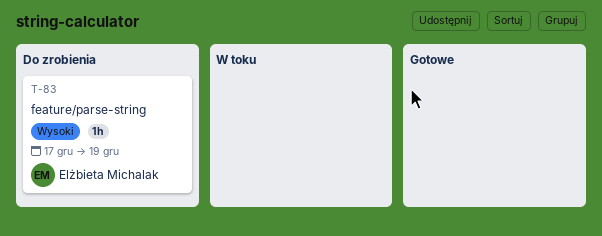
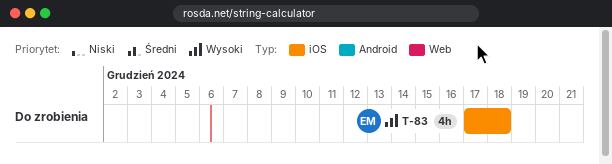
T-83, estimate: 1h -> 4h
T-83, due: Dec 19 -> Dec 18

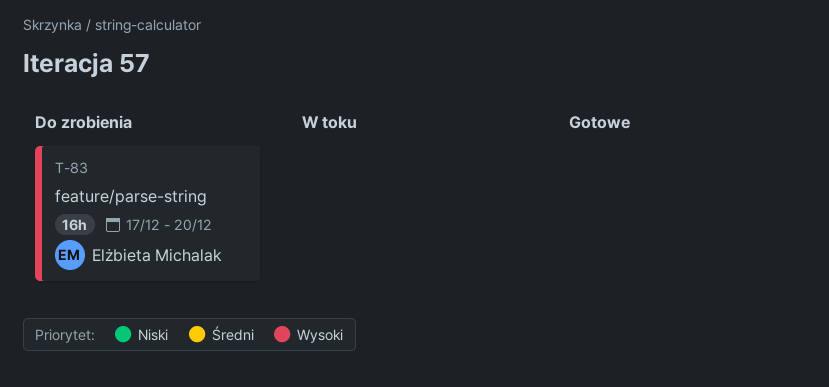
T-83, estimate: 4h -> 16h
T-83, due: Dec 18 -> Dec 20

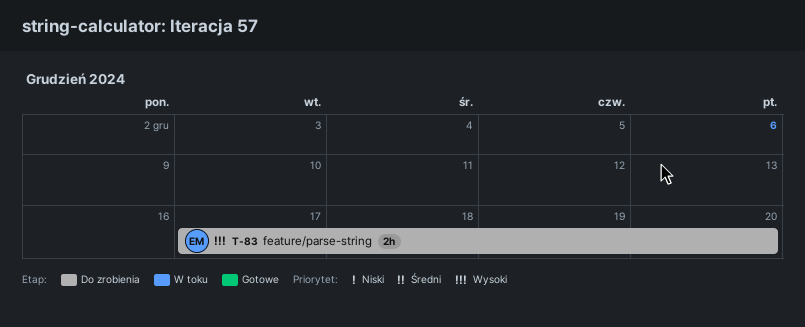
T-83, estimate: 16h -> 2h

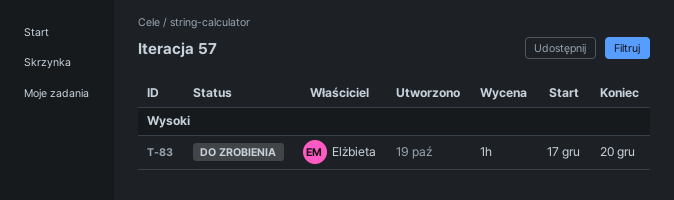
T-83, estimate: 2h -> 1h

